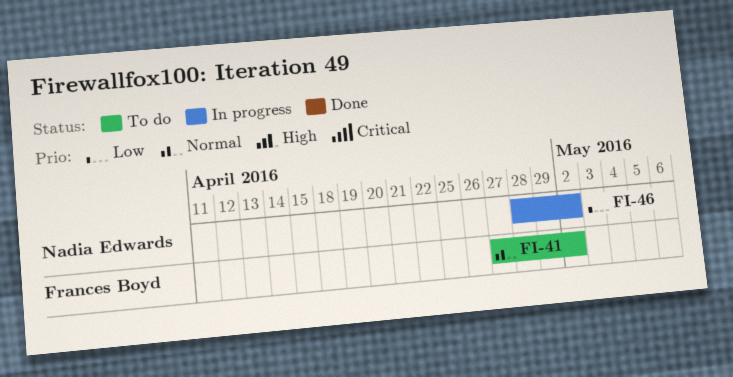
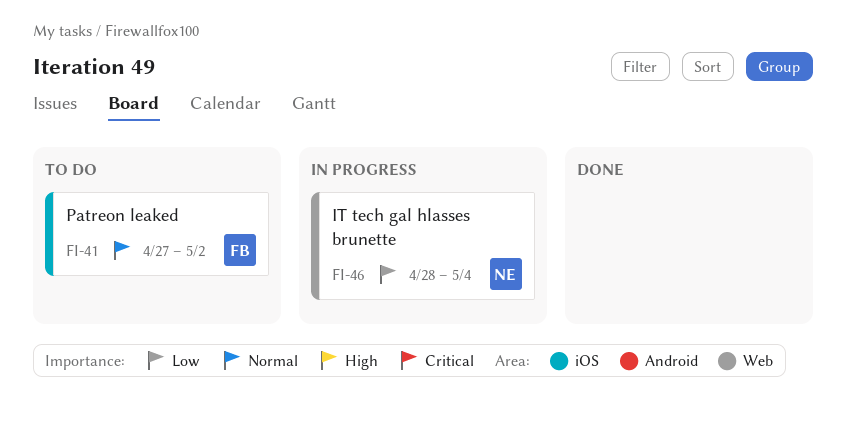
FI-46, due: May 2 -> May 4

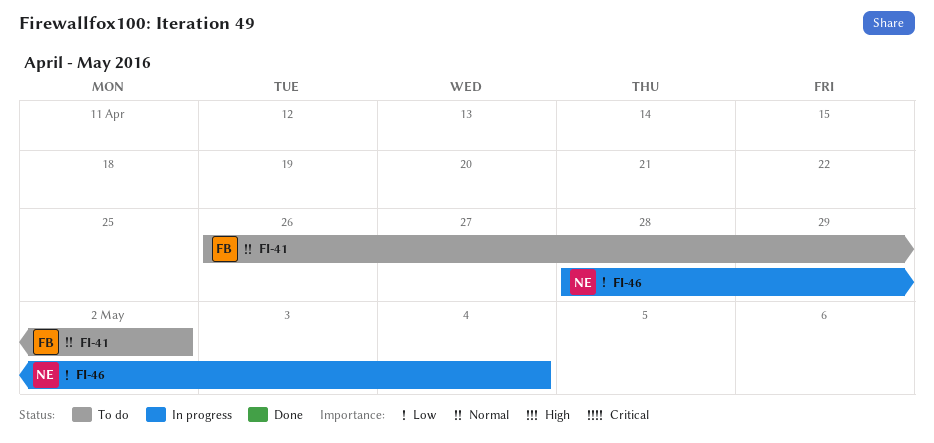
FI-41, start: Apr 27 -> Apr 26

